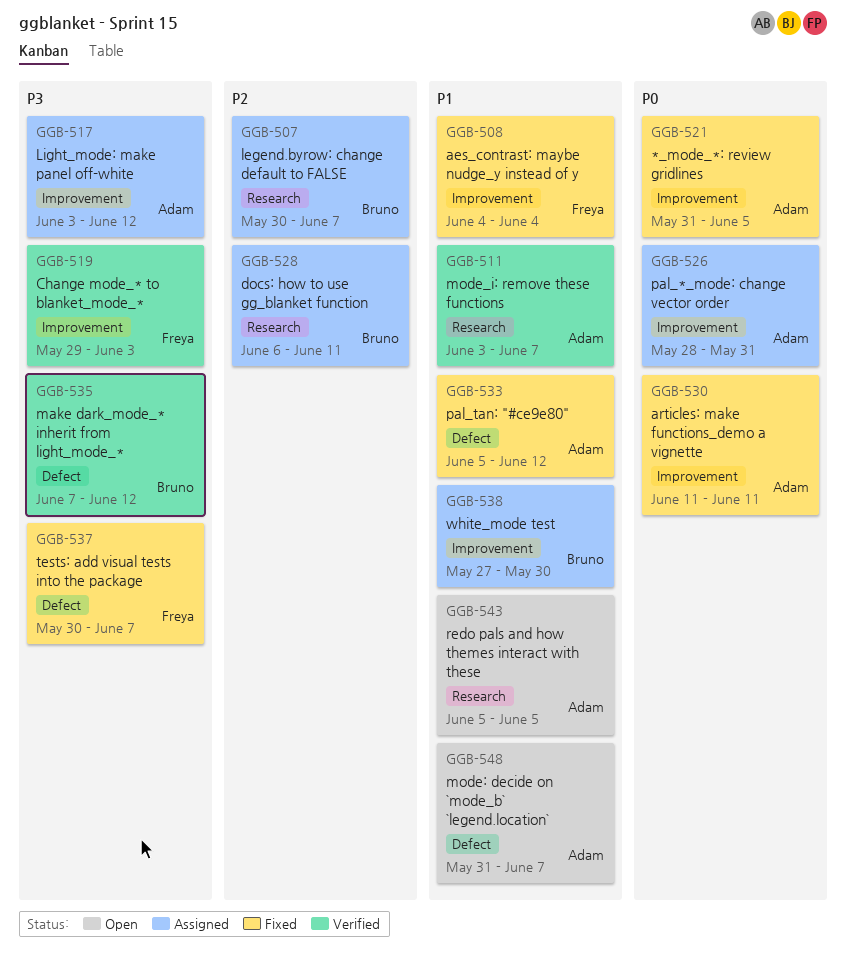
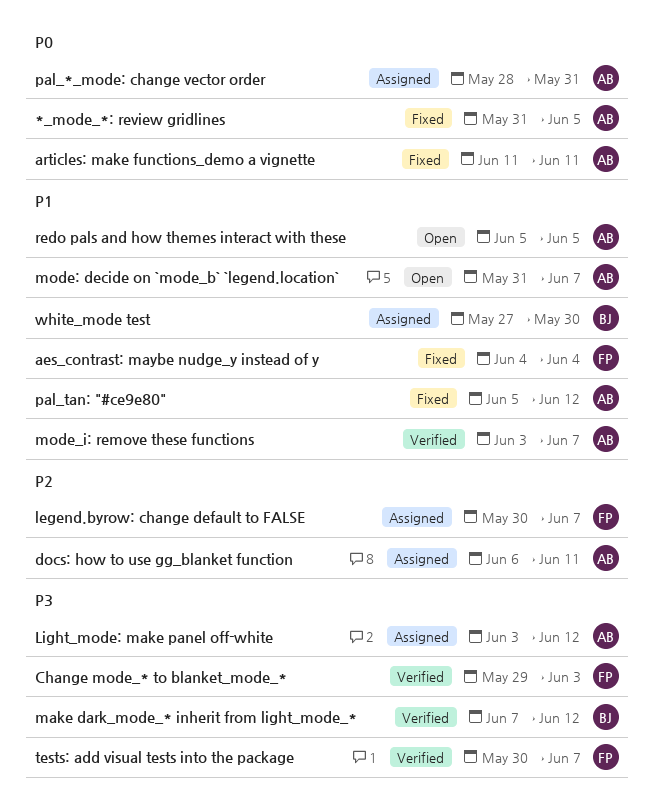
docs: how to use gg_blanket function, owner: Bruno -> Adam
legend.byrow: change default to FALSE, owner: Bruno -> Freya
tests: add visual tests into the package, status: Fixed -> Verified

